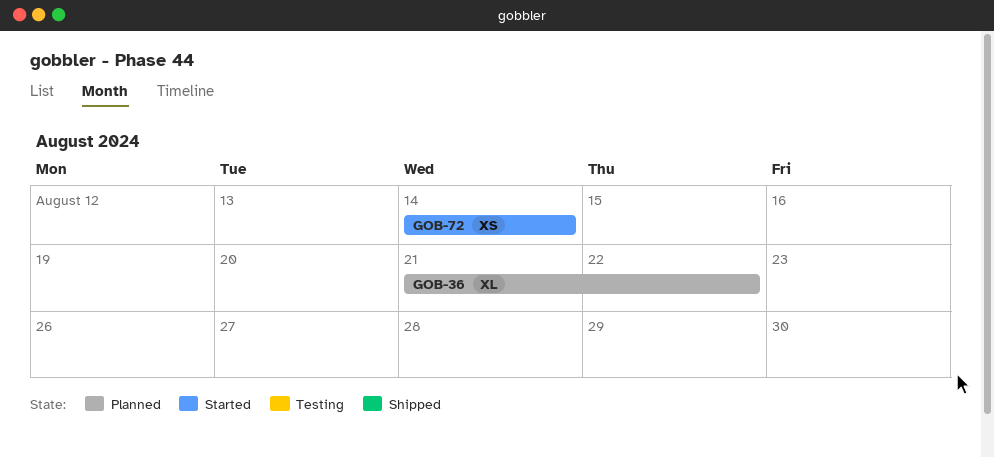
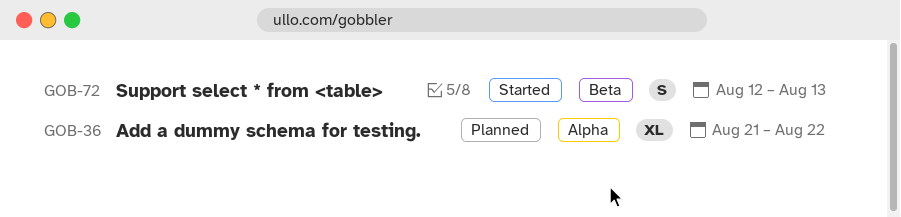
GOB-72, estimate: XS -> S
GOB-72, start: Aug 14 -> Aug 12
GOB-72, due: Aug 14 -> Aug 13

